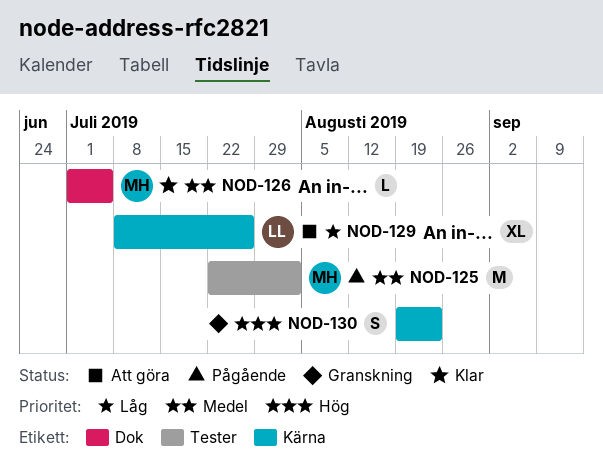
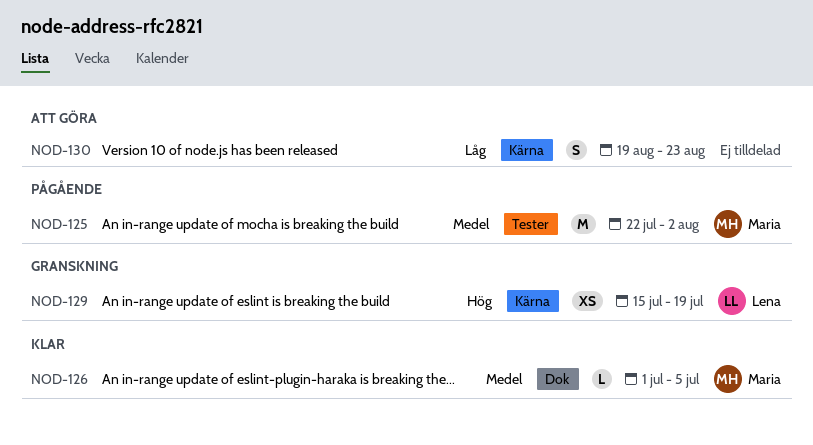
NOD-129, status: Att göra -> Granskning
NOD-129, priority: Låg -> Hög
NOD-129, estimate: XL -> XS
NOD-129, start: Jul 8 -> Jul 15
NOD-129, due: Jul 26 -> Jul 19
NOD-130, status: Granskning -> Att göra
NOD-130, priority: Hög -> Låg

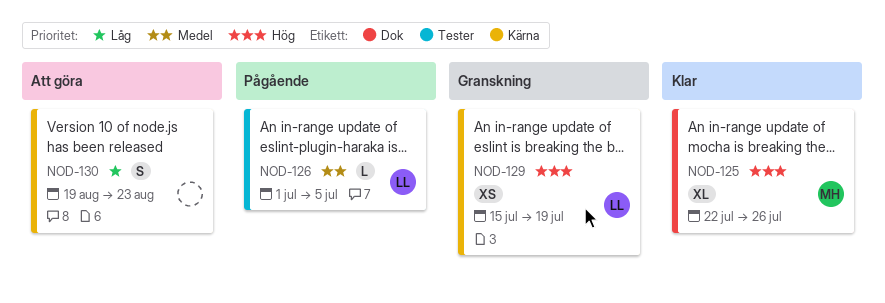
NOD-125, status: Pågående -> Klar
NOD-125, priority: Medel -> Hög
NOD-125, label: Tester -> Dok
NOD-125, estimate: M -> XL
NOD-125, due: Aug 2 -> Jul 26
NOD-126, status: Klar -> Pågående
NOD-126, owner: Maria -> Lena
NOD-126, label: Dok -> Tester

